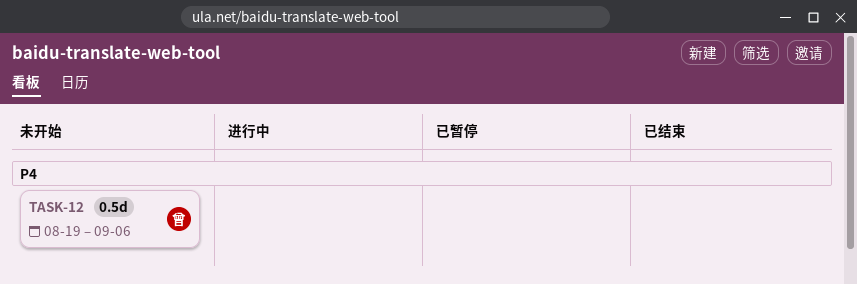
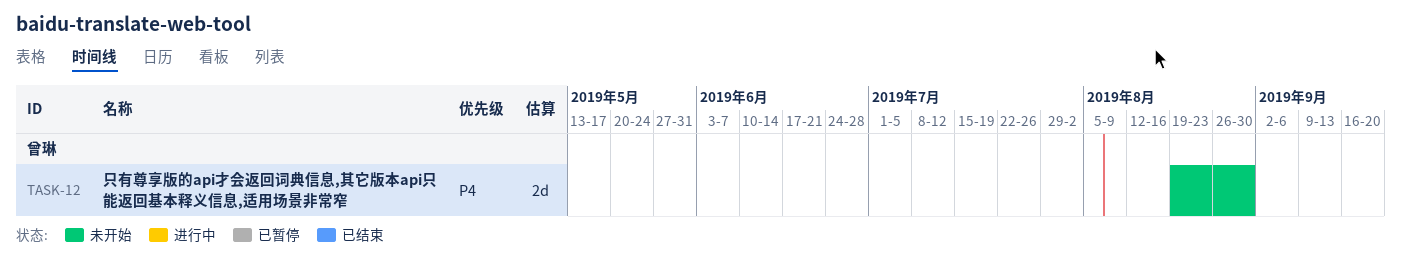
TASK-12, estimate: 0.5d -> 2d
TASK-12, due: Sep 6 -> Aug 30

